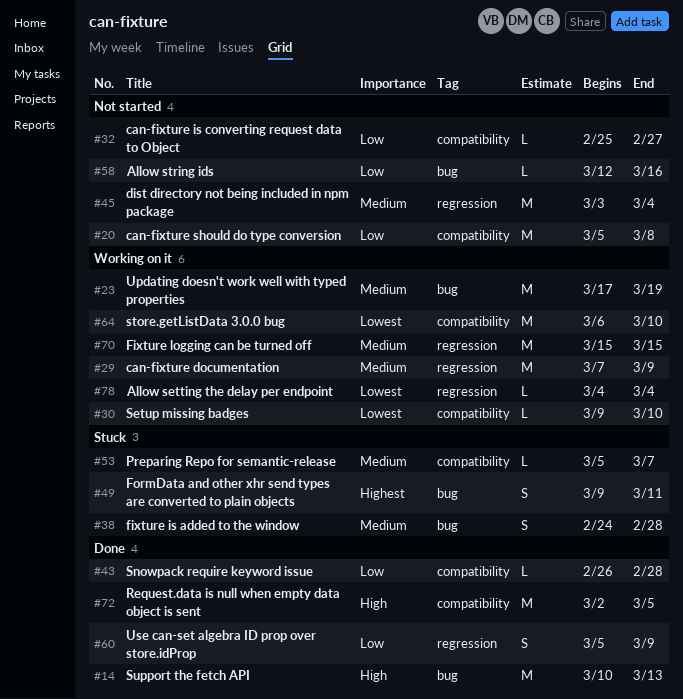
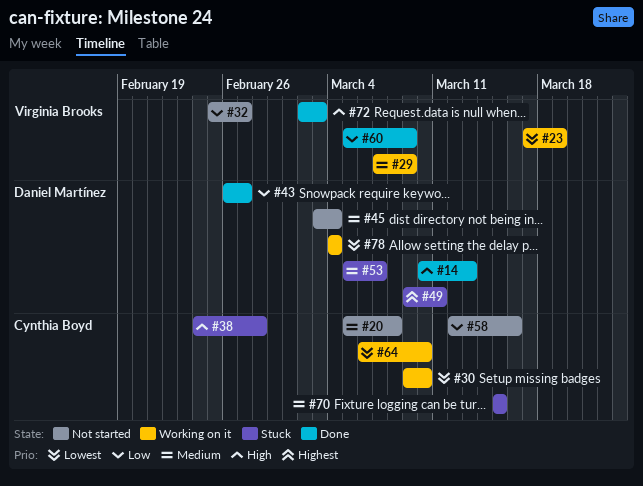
#20, priority: Low -> Medium
#23, priority: Medium -> Lowest
#38, priority: Medium -> High
#43, due: Feb 28 -> Feb 27
#70, status: Working on it -> Stuck
#72, due: Mar 5 -> Mar 3

